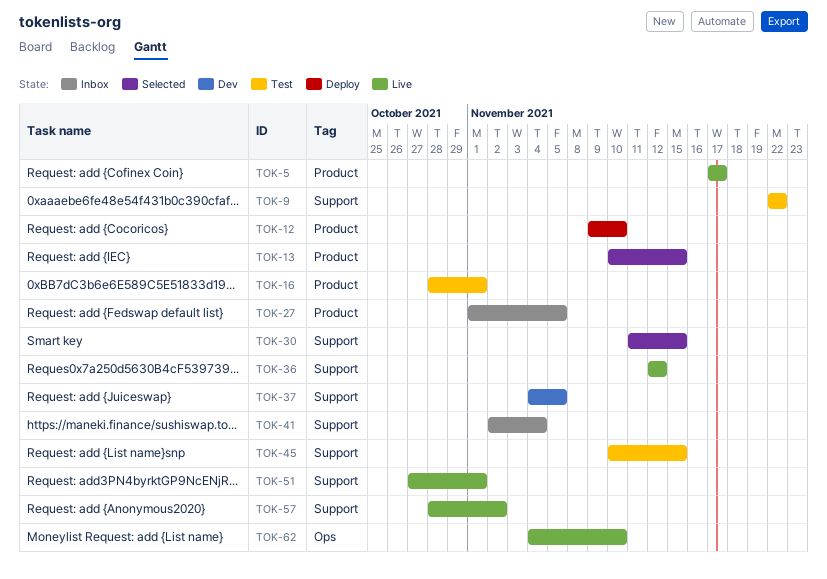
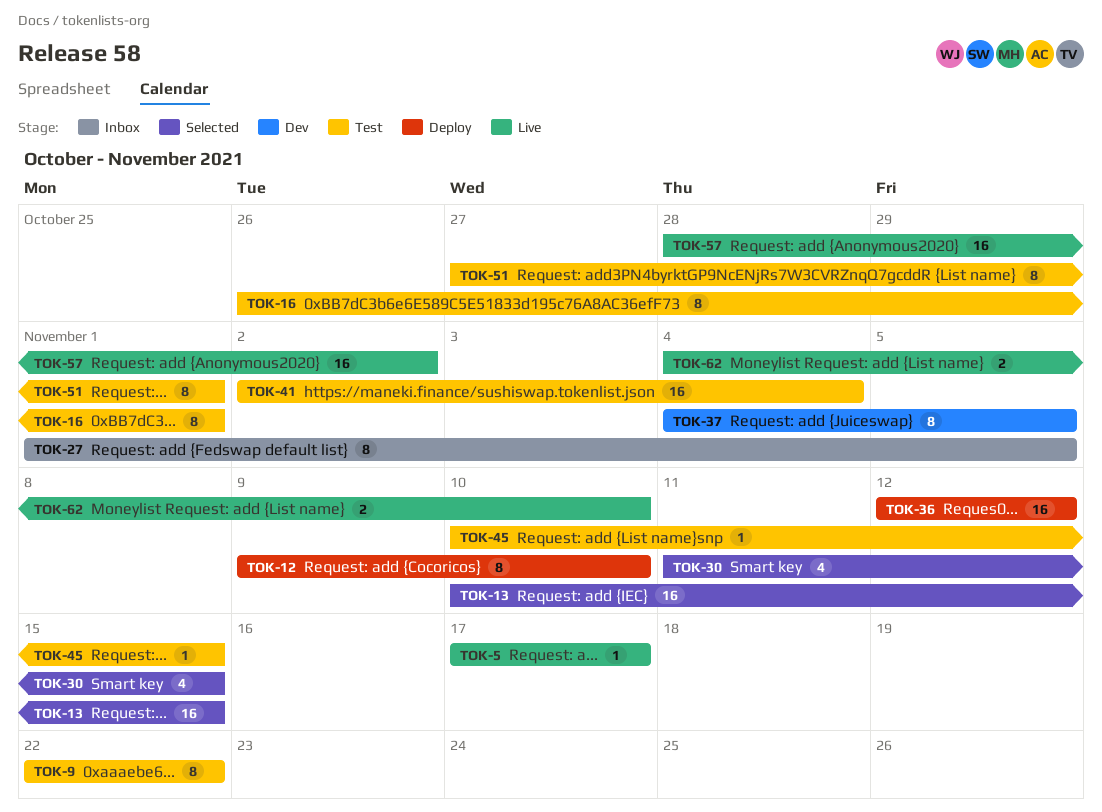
TOK-16, start: Oct 28 -> Oct 26
TOK-36, status: Live -> Deploy
TOK-41, status: Inbox -> Test
TOK-51, status: Live -> Test

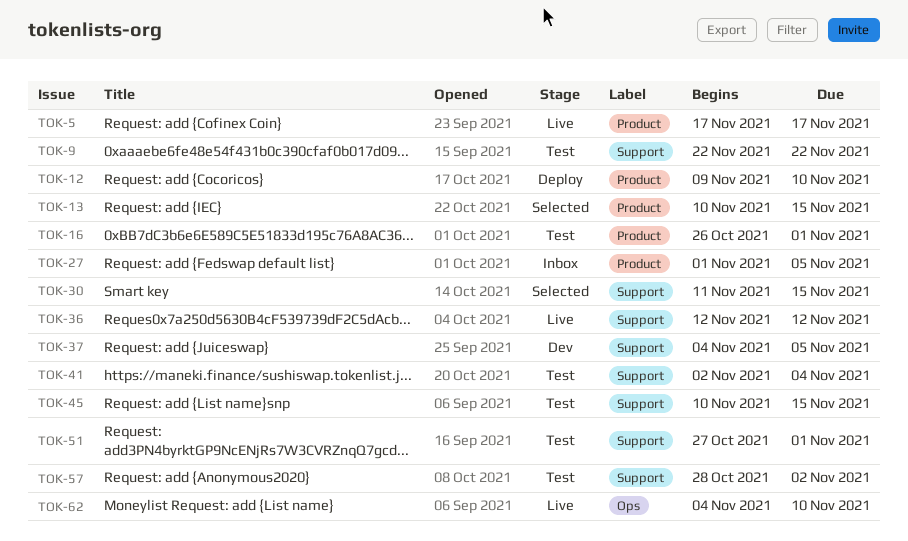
TOK-36, status: Deploy -> Live
TOK-57, status: Live -> Test

